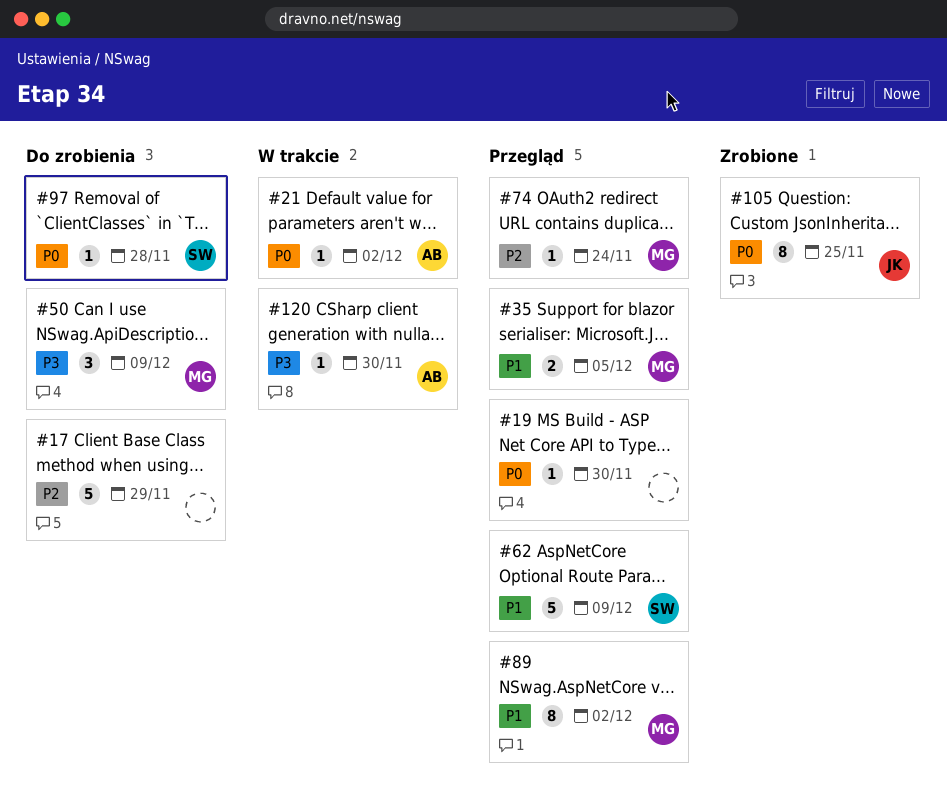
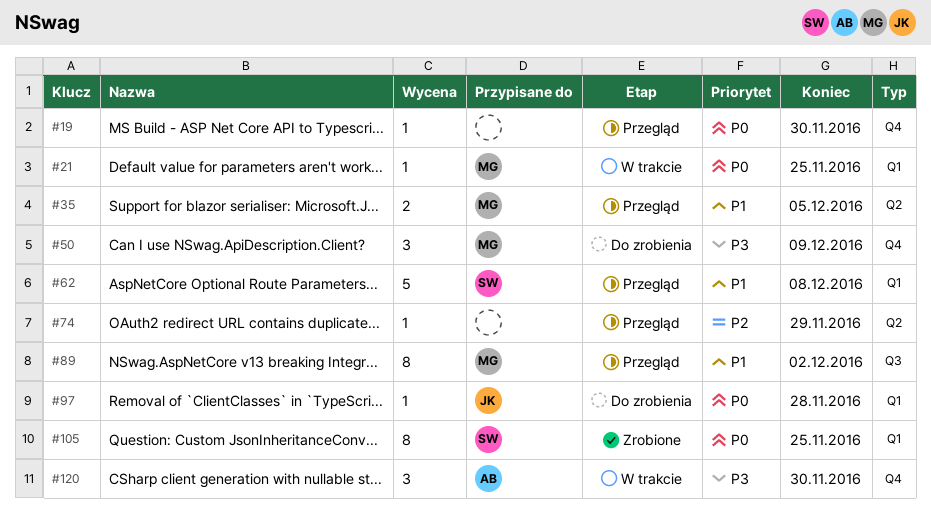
#17: present -> none
#21, owner: AB -> MG
#21, due: Dec 2 -> Nov 25
#62, due: Dec 9 -> Dec 8
#74, owner: MG -> none
#74, due: Nov 24 -> Nov 29
#97, owner: SW -> JK
#105, owner: JK -> SW
#120, estimate: 1 -> 3

